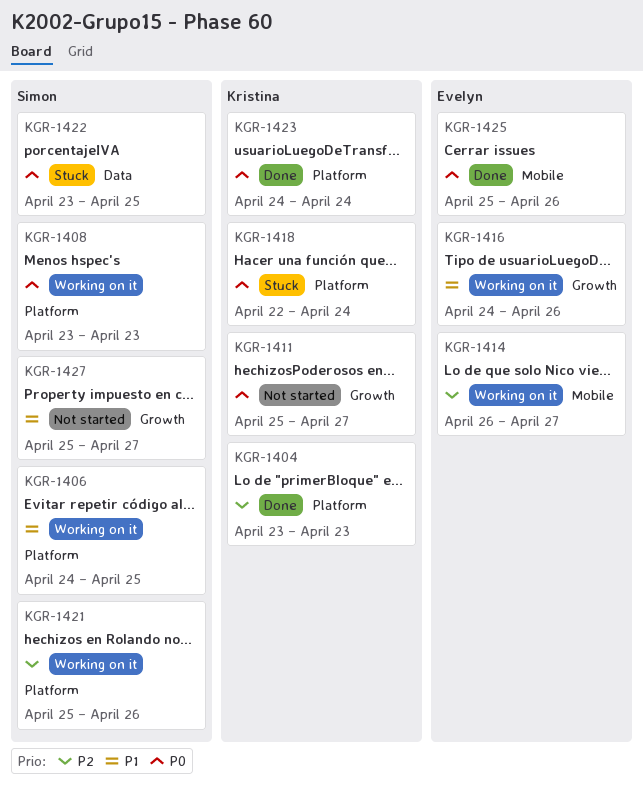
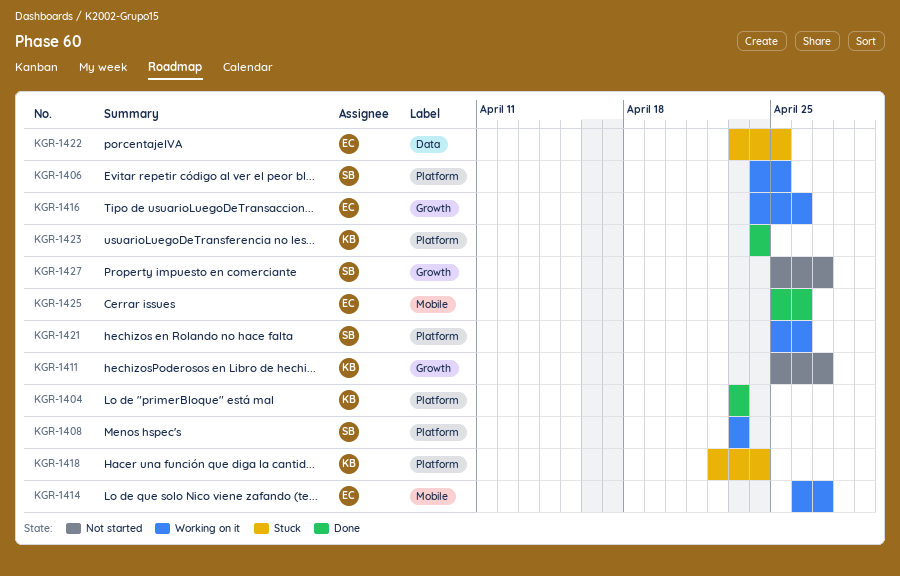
KGR-1422, owner: Simon -> Evelyn

